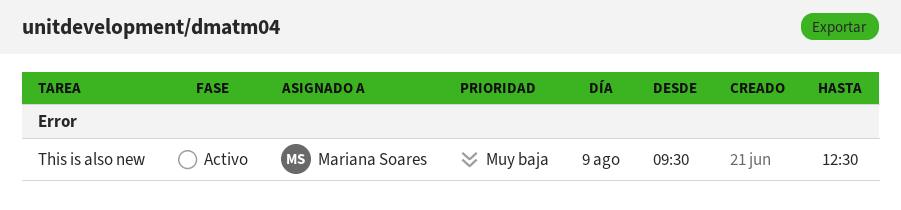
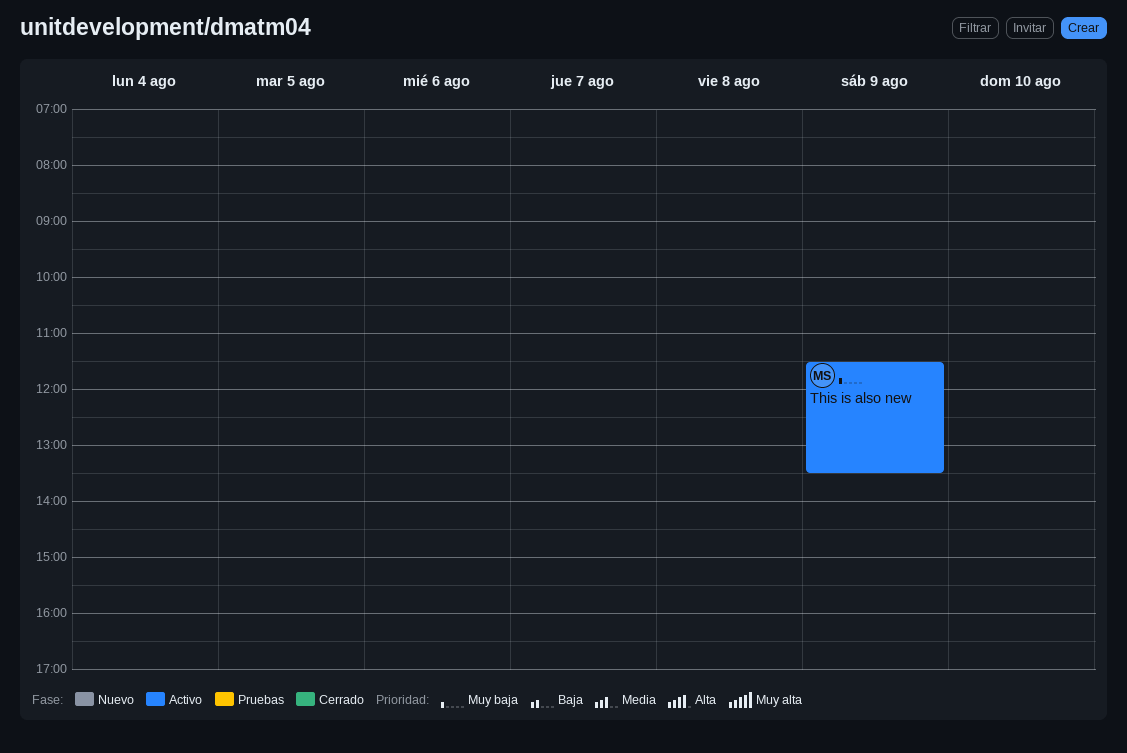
This is also new, begins: 09:30 -> 11:30
This is also new, ends: 12:30 -> 13:30

